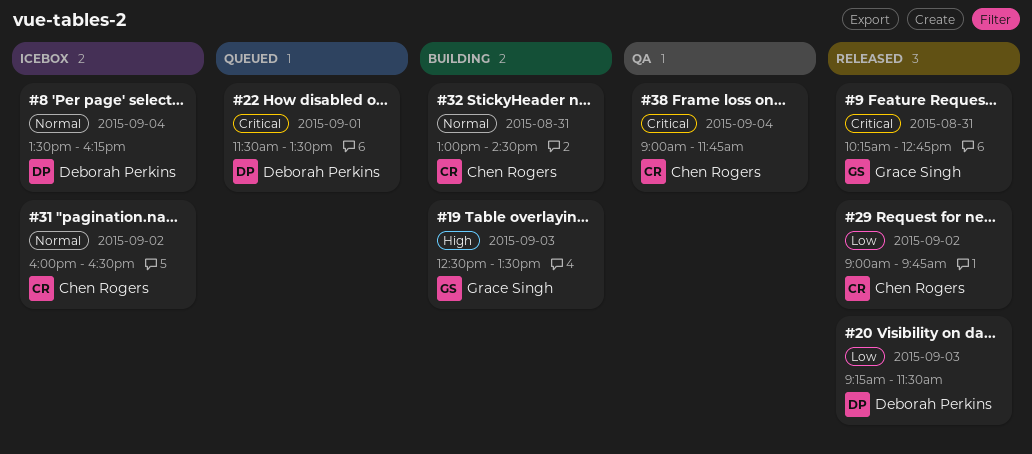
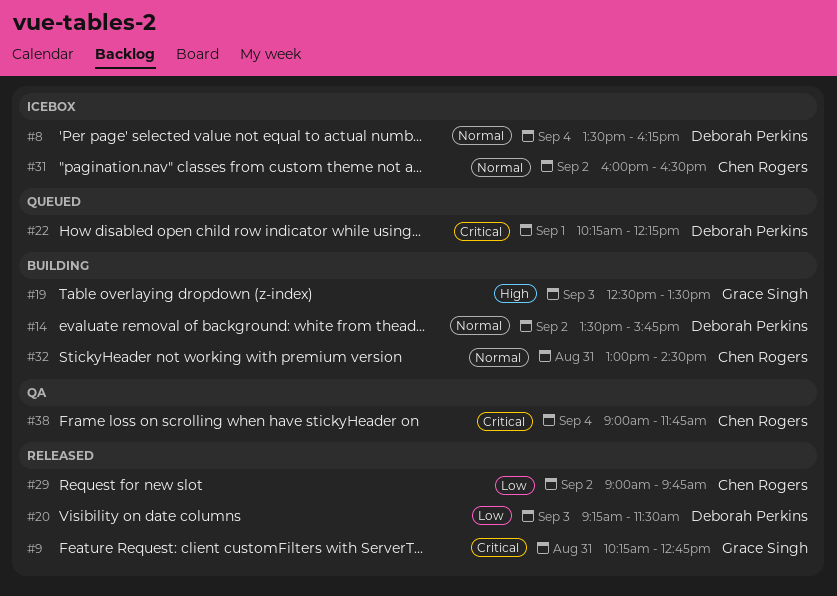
#14: none -> present
#22, begins: 11:30 -> 10:15
#22, ends: 13:30 -> 12:15

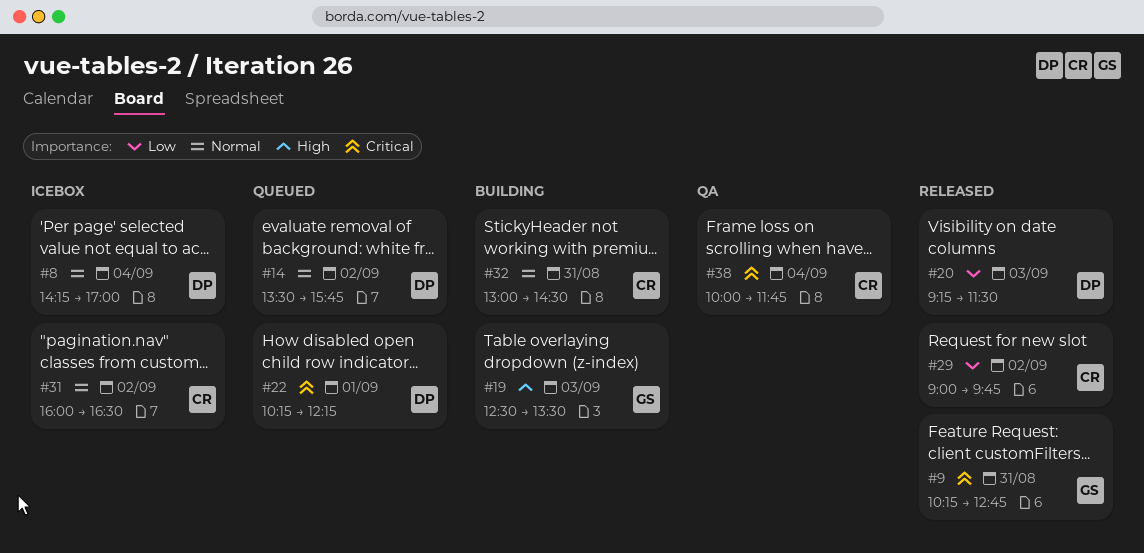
#8, begins: 13:30 -> 14:15
#8, ends: 16:15 -> 17:00
#14, status: Building -> Queued
#38, begins: 09:00 -> 10:00

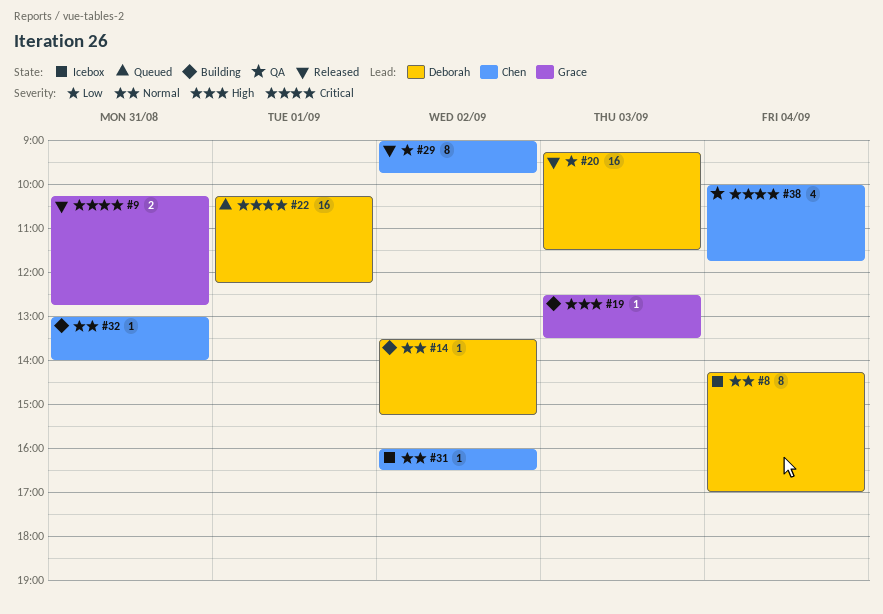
#14, status: Queued -> Building
#14, ends: 15:45 -> 15:15
#32, ends: 14:30 -> 14:00

